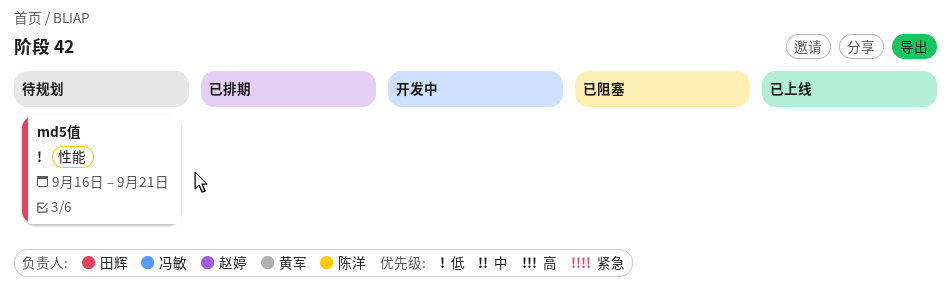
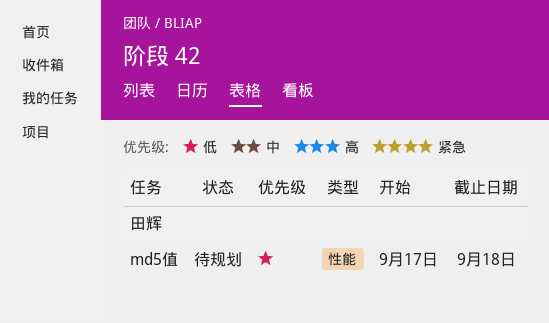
md5值, start: Sep 16 -> Sep 17
md5值, due: Sep 21 -> Sep 18

